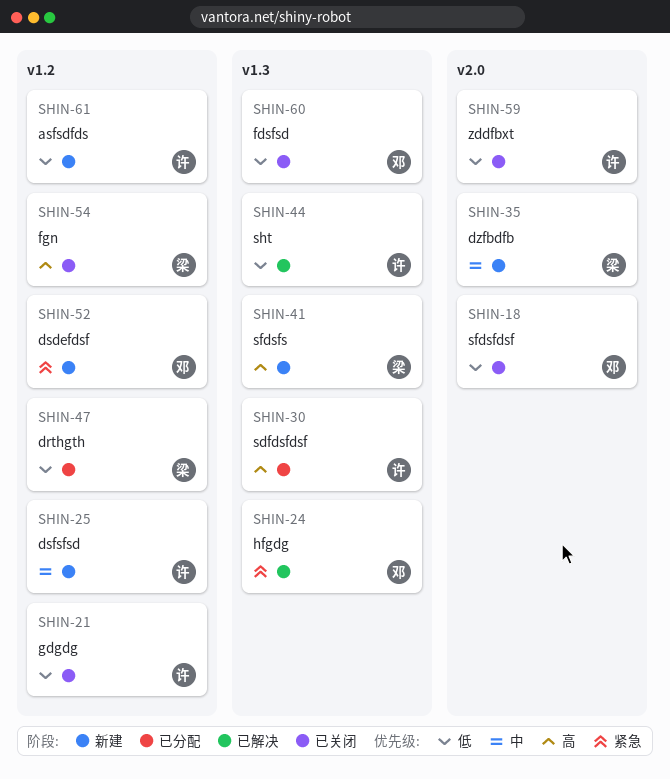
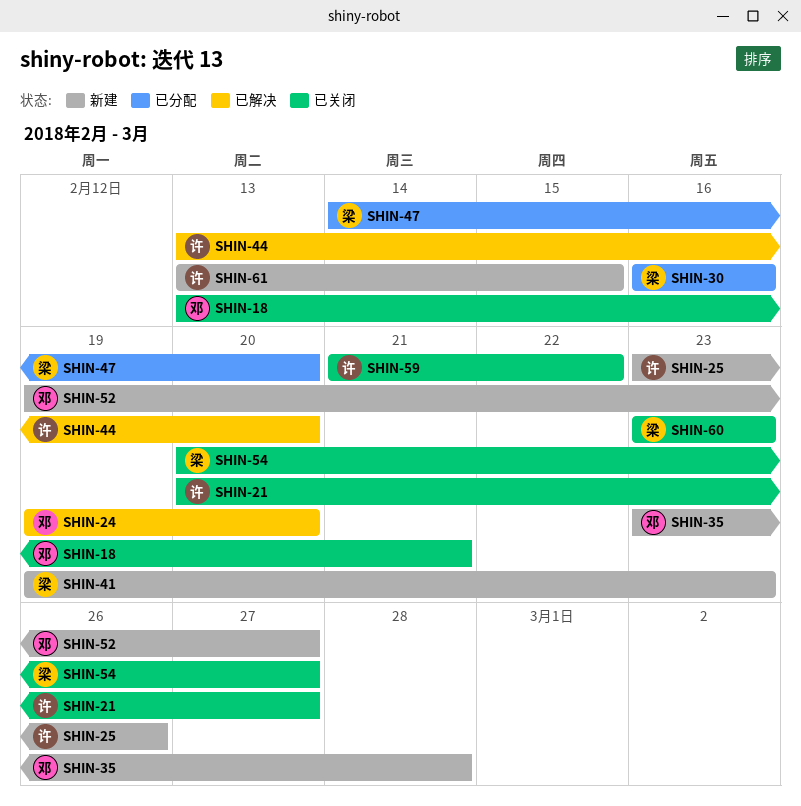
SHIN-30, owner: 许 -> 梁
SHIN-35, owner: 梁 -> 邓
SHIN-60, owner: 邓 -> 梁

